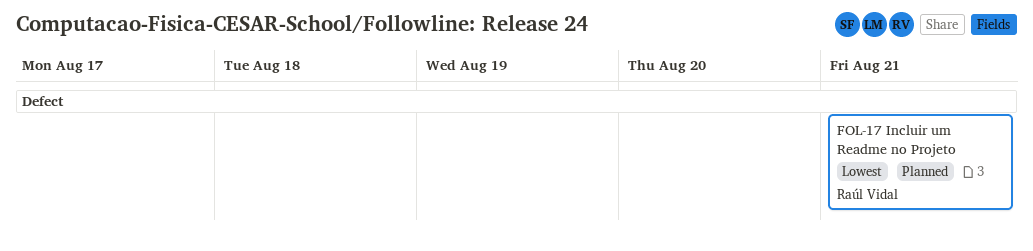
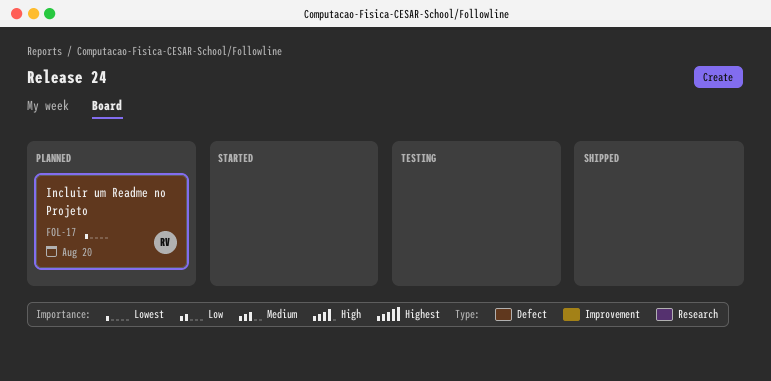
FOL-17, due: Aug 21 -> Aug 20

